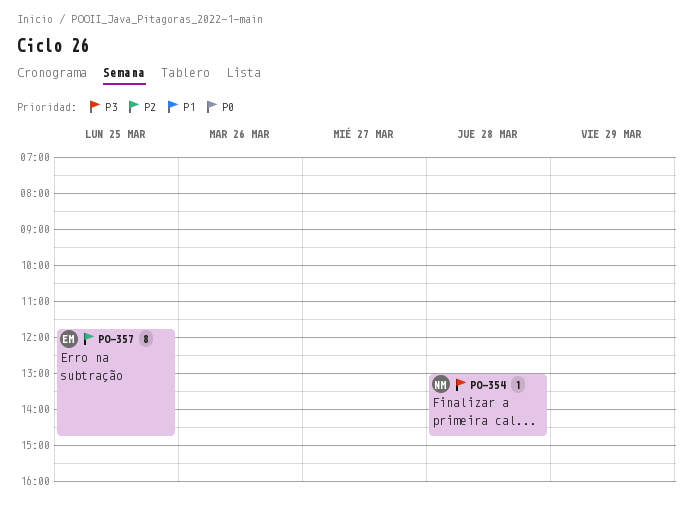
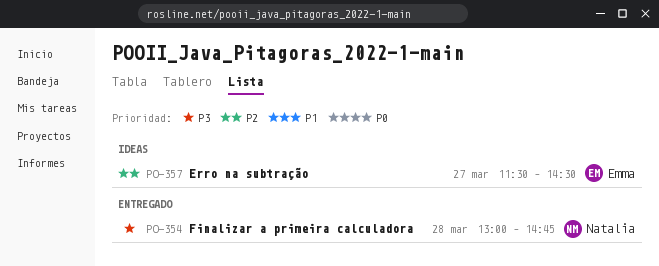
PO-357, day: Mar 25 -> Mar 27
PO-357, begins: 11:45 -> 11:30
PO-357, ends: 14:45 -> 14:30

